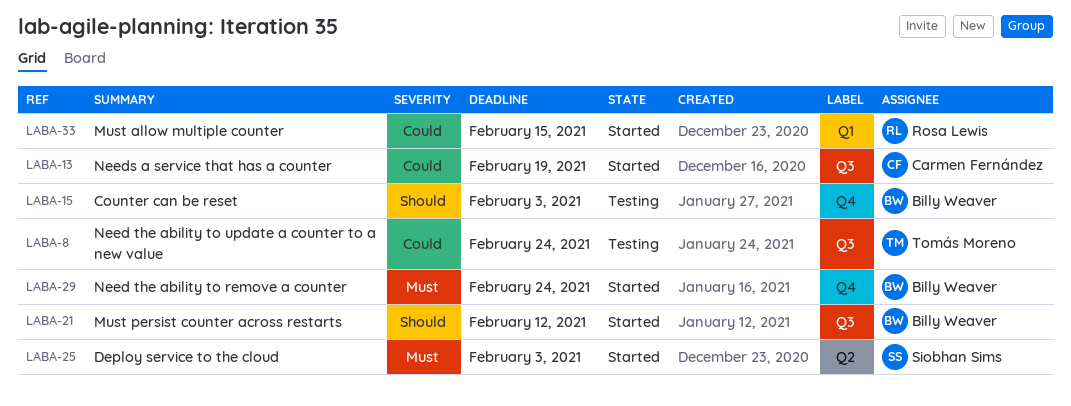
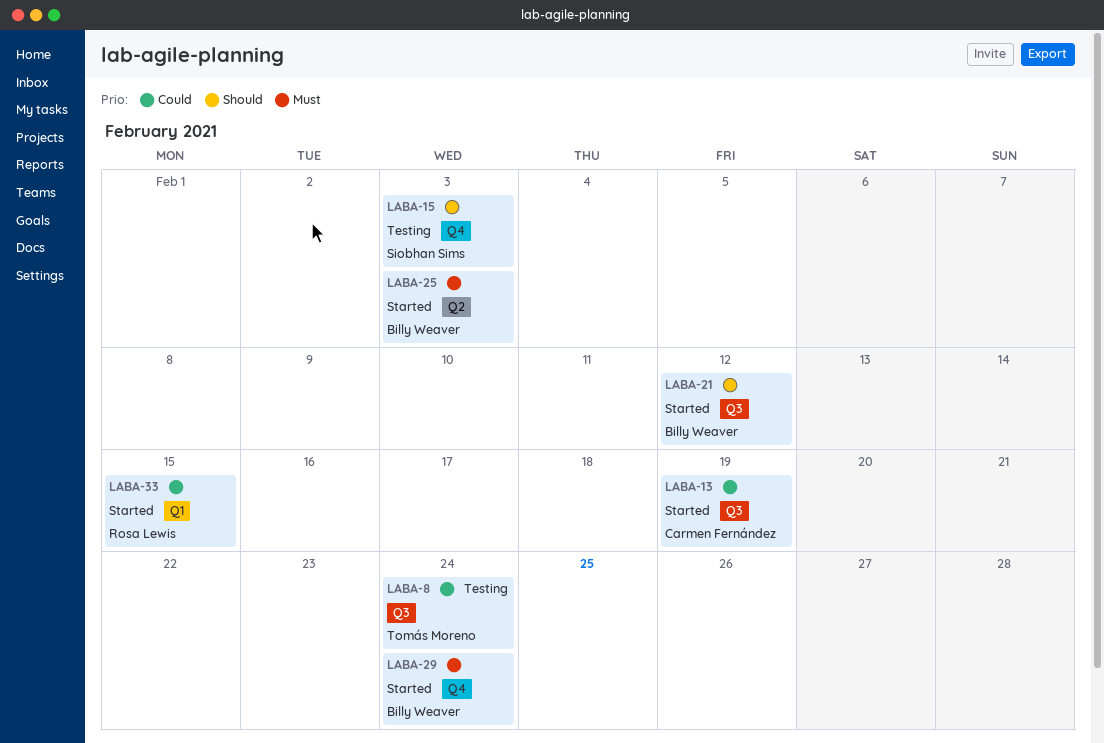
LABA-15, owner: Billy Weaver -> Siobhan Sims
LABA-25, owner: Siobhan Sims -> Billy Weaver

